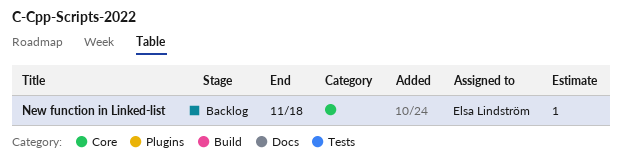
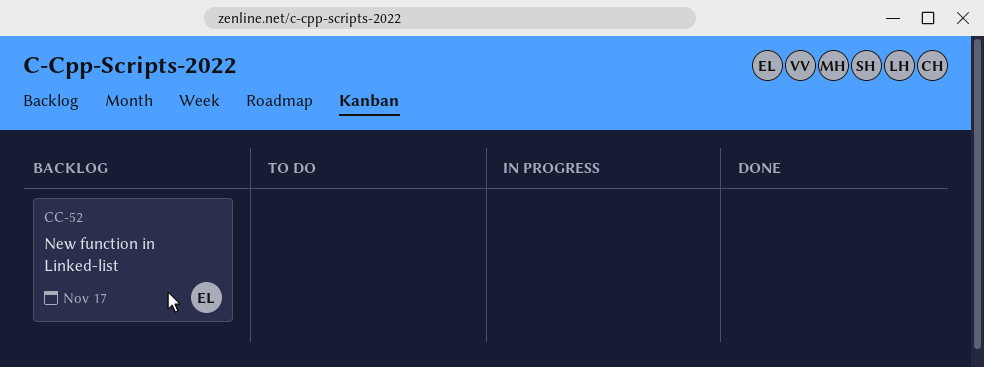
New function in Linked-list, due: Nov 18 -> Nov 17

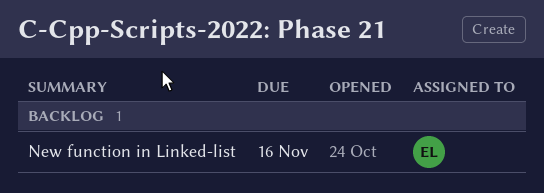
New function in Linked-list, due: Nov 17 -> Nov 16

